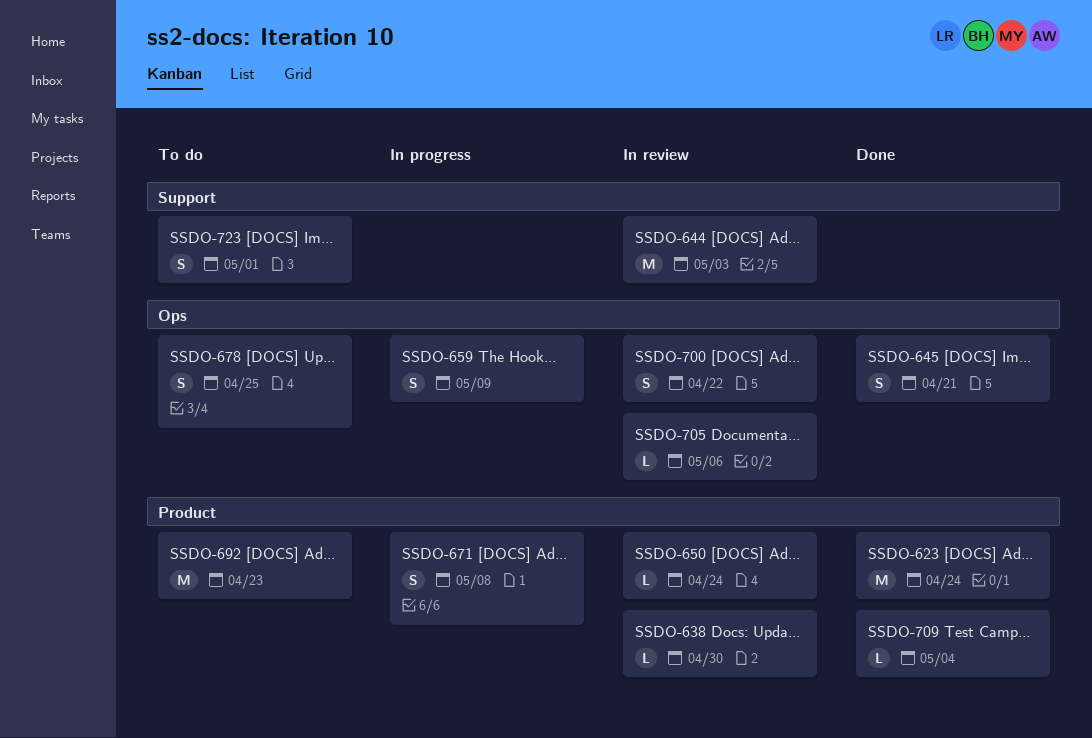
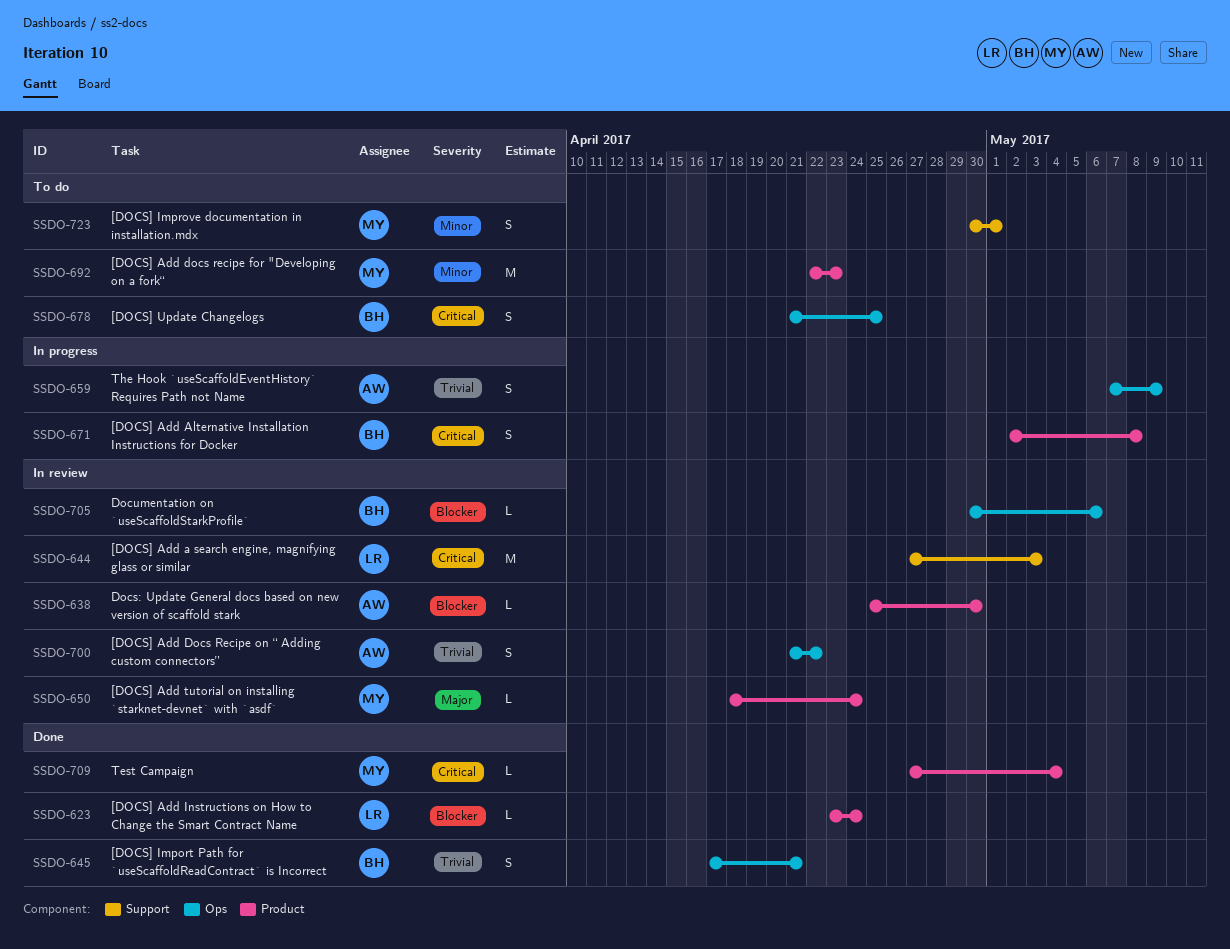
SSDO-623, estimate: M -> L

